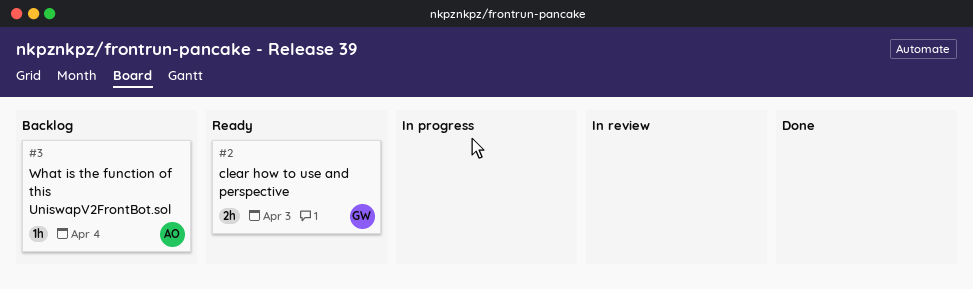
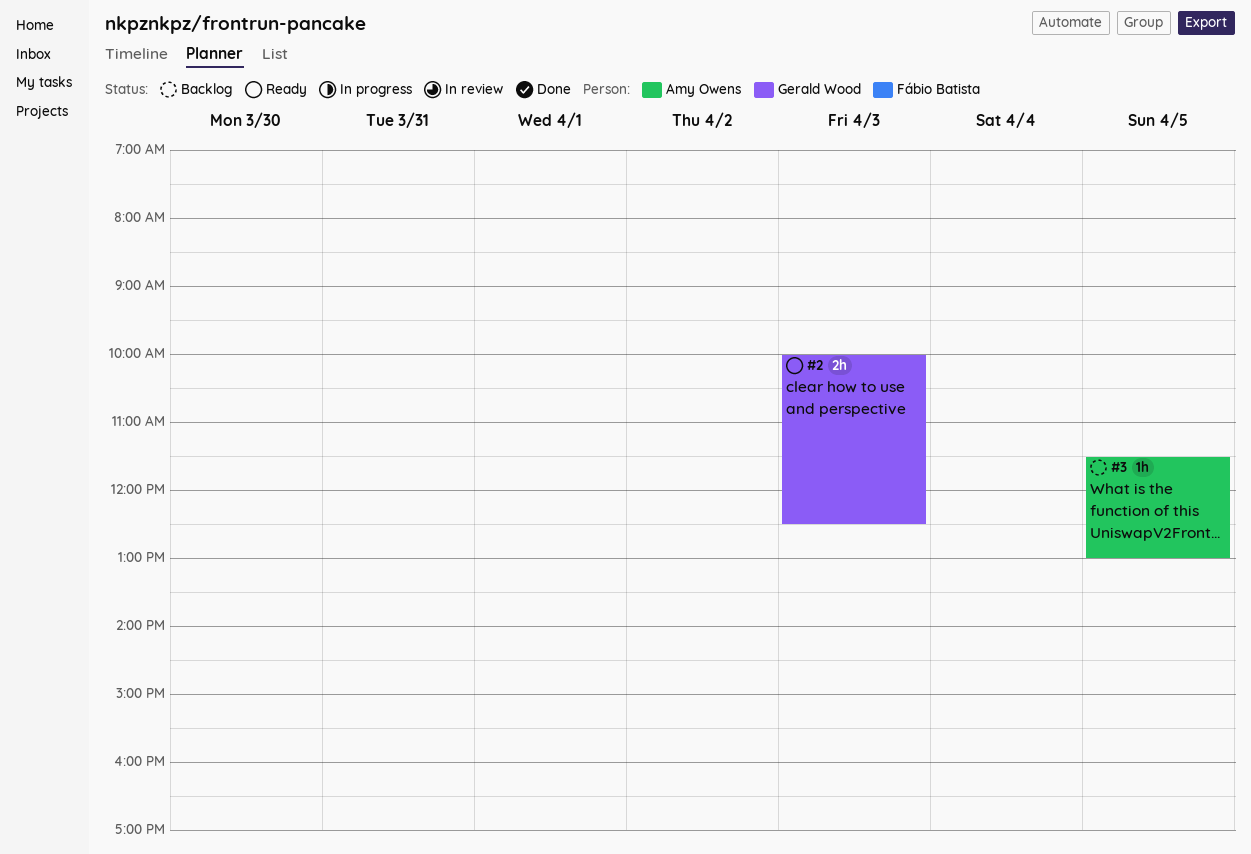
#3, day: Apr 4 -> Apr 5

